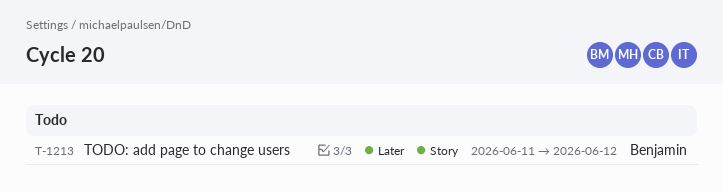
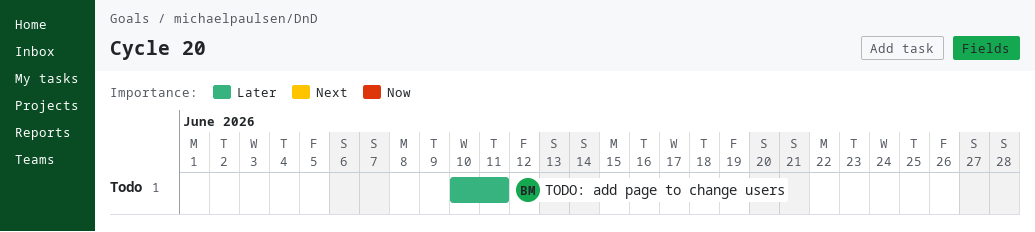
TODO: add page to change users, start: Jun 11 -> Jun 10
TODO: add page to change users, due: Jun 12 -> Jun 11

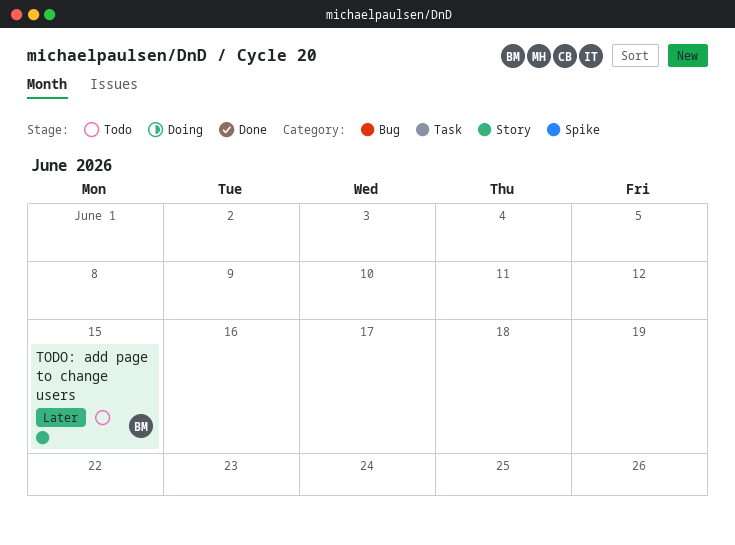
TODO: add page to change users, due: Jun 11 -> Jun 15

